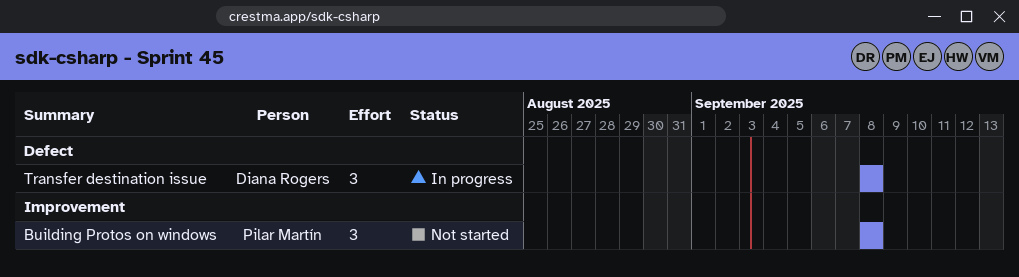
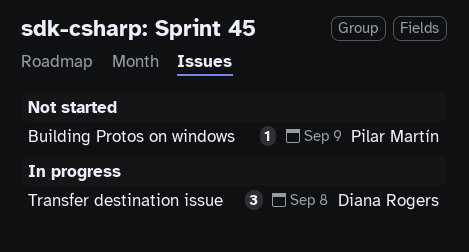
Building Protos on windows, estimate: 3 -> 1
Building Protos on windows, due: Sep 8 -> Sep 9

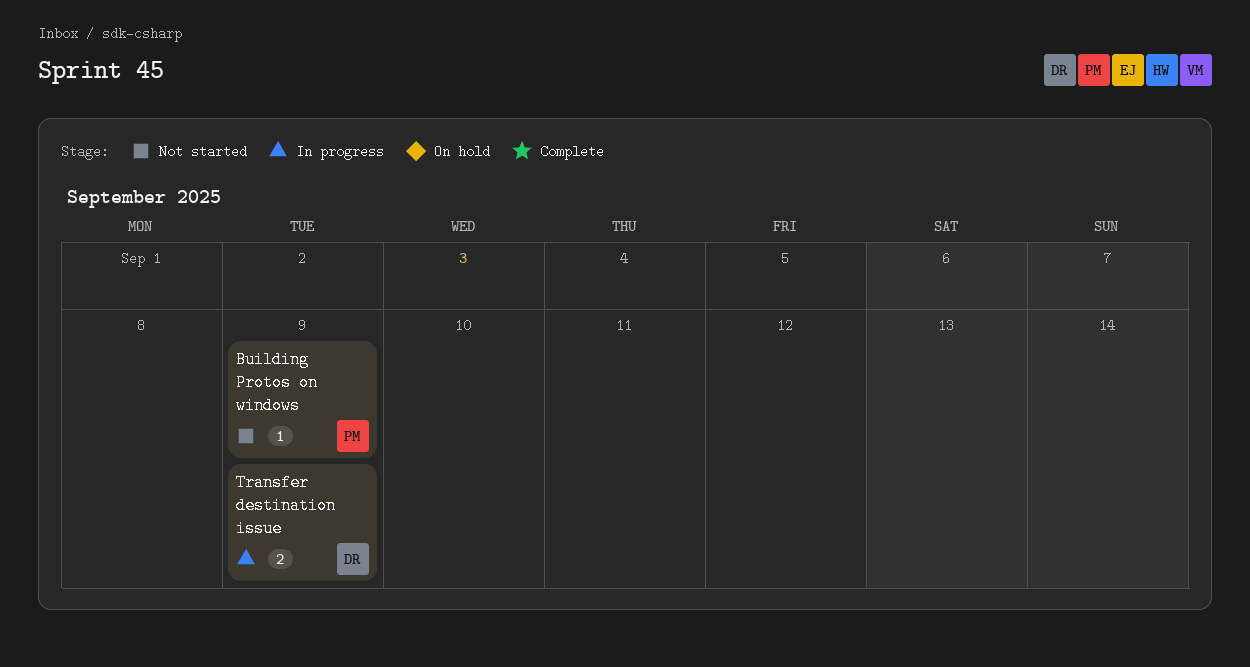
Transfer destination issue, estimate: 3 -> 2
Transfer destination issue, due: Sep 8 -> Sep 9

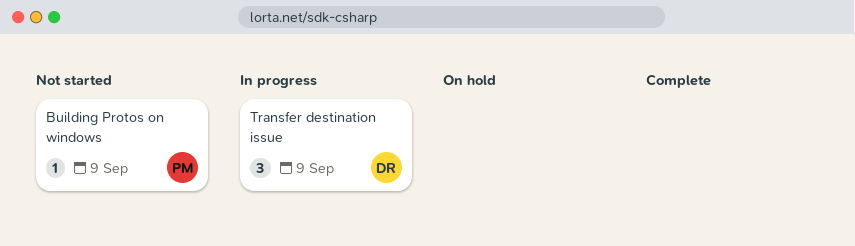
Transfer destination issue, estimate: 2 -> 3

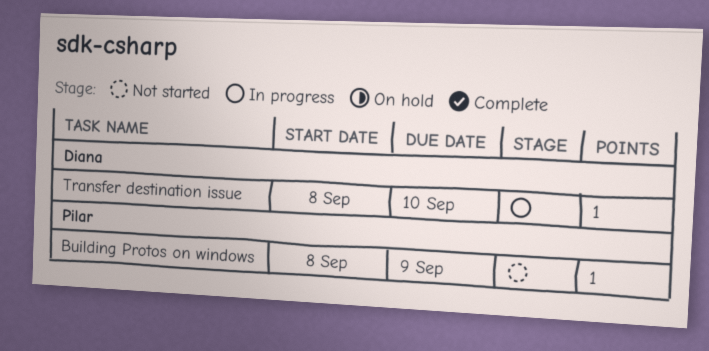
Transfer destination issue, estimate: 3 -> 1
Transfer destination issue, due: Sep 9 -> Sep 10

